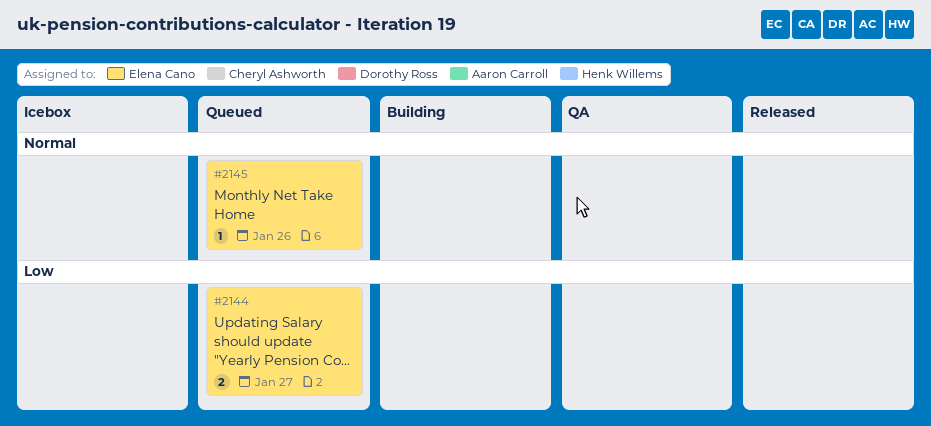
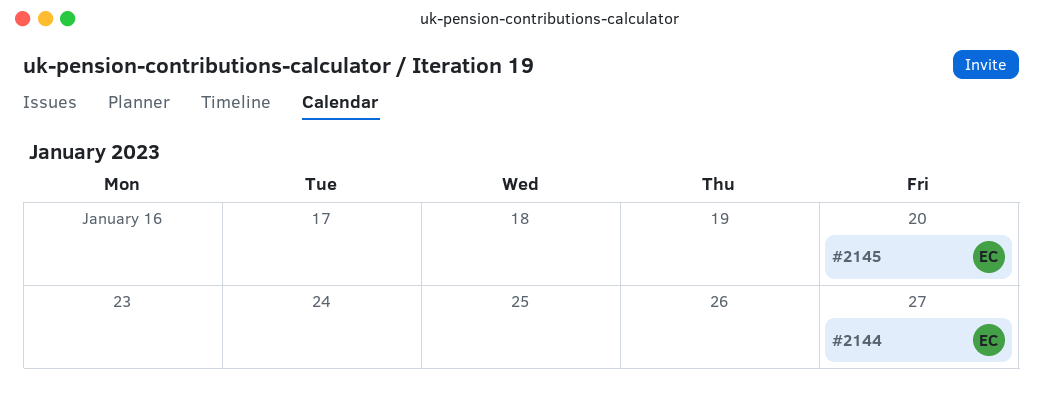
#2145, due: Jan 26 -> Jan 20

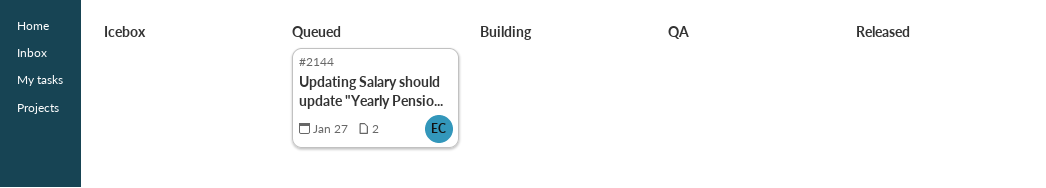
#2145: present -> none

